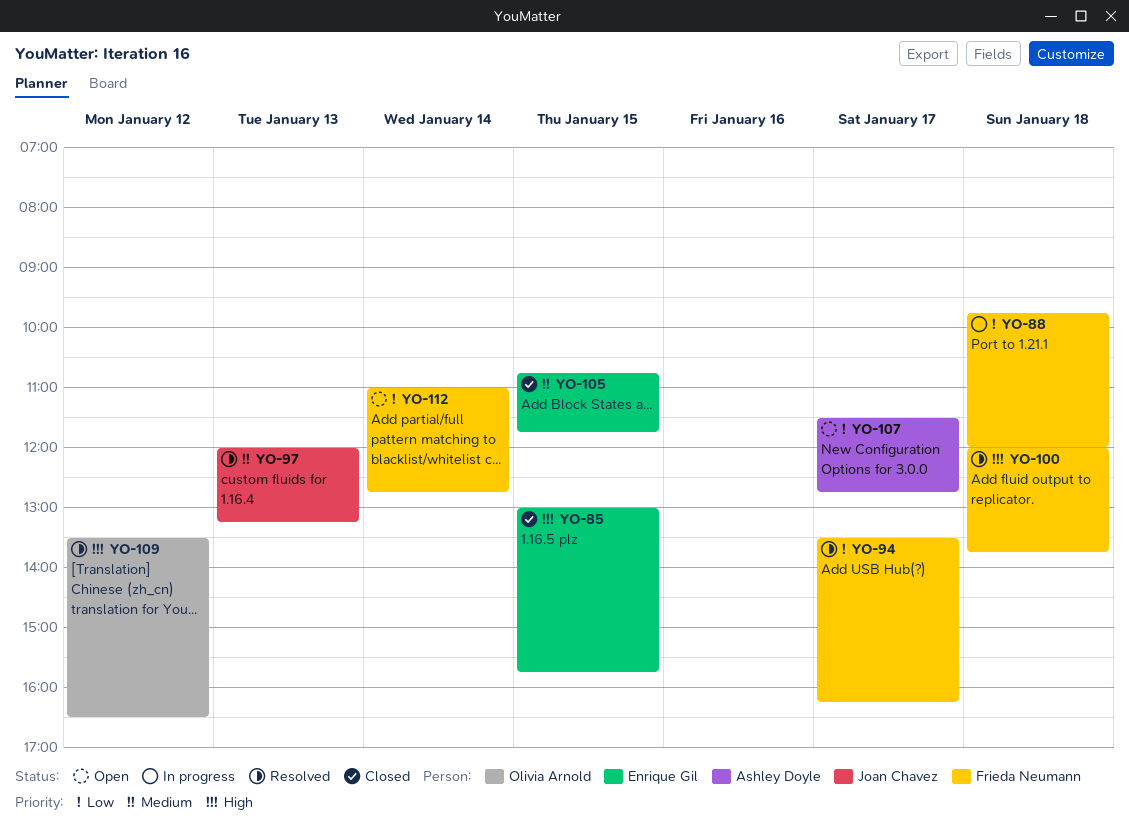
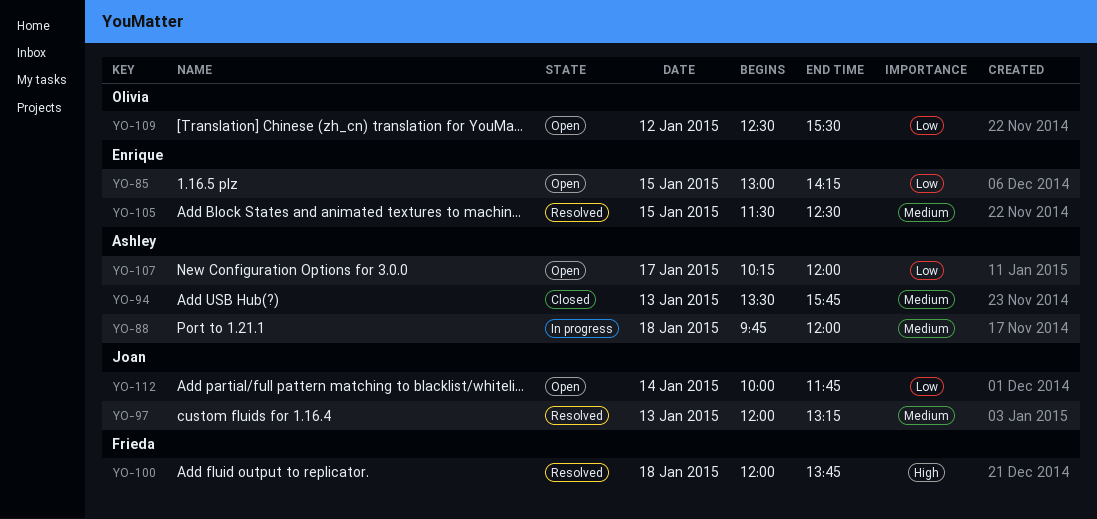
YO-85, status: Closed -> Open
YO-85, priority: High -> Low
YO-85, ends: 15:45 -> 14:15
YO-88, owner: Frieda Neumann -> Ashley Doyle
YO-88, priority: Low -> Medium
YO-94, status: Resolved -> Closed
YO-94, owner: Frieda Neumann -> Ashley Doyle
YO-94, priority: Low -> Medium
YO-94, day: Jan 17 -> Jan 13
YO-94, ends: 16:15 -> 15:45
YO-105, status: Closed -> Resolved
YO-105, begins: 10:45 -> 11:30
YO-105, ends: 11:45 -> 12:30
YO-107, begins: 11:30 -> 10:15
YO-107, ends: 12:45 -> 12:00
YO-109, status: Resolved -> Open
YO-109, priority: High -> Low
YO-109, begins: 13:30 -> 12:30
YO-109, ends: 16:30 -> 15:30
YO-112, owner: Frieda Neumann -> Joan Chavez
YO-112, begins: 11:00 -> 10:00
YO-112, ends: 12:45 -> 11:45

